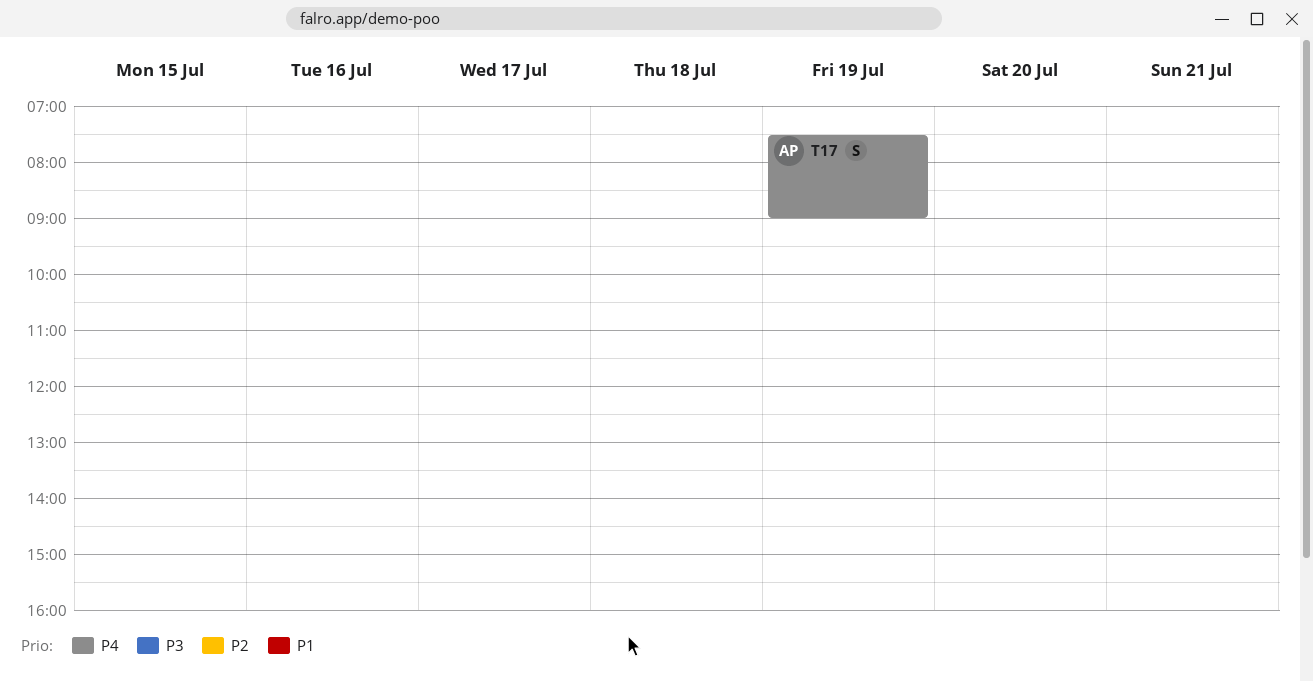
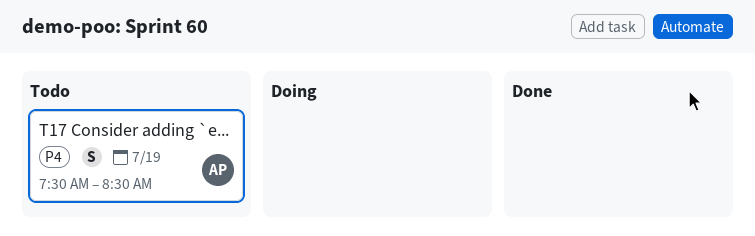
T17, ends: 09:00 -> 08:30

